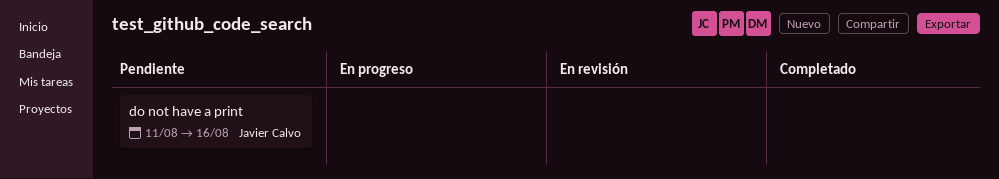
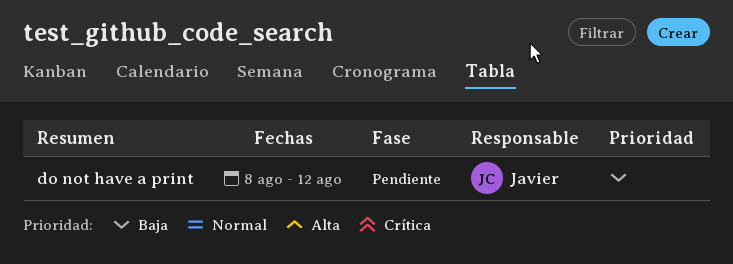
do not have a print, start: Aug 11 -> Aug 8
do not have a print, due: Aug 16 -> Aug 12

